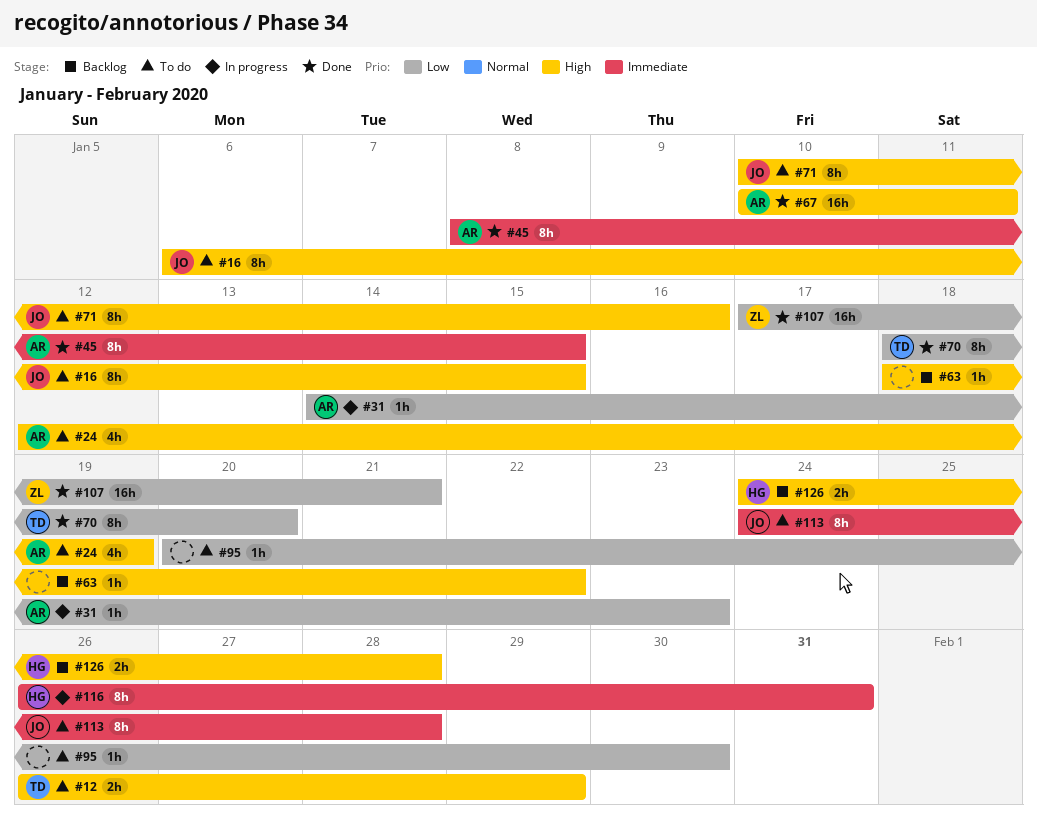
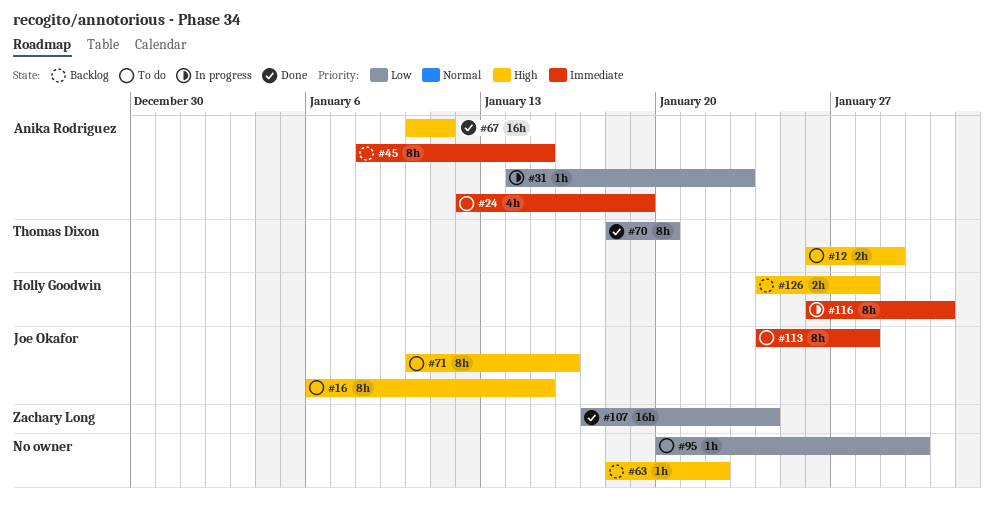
#24, priority: High -> Immediate
#45, status: Done -> Backlog
#107, due: Jan 21 -> Jan 24

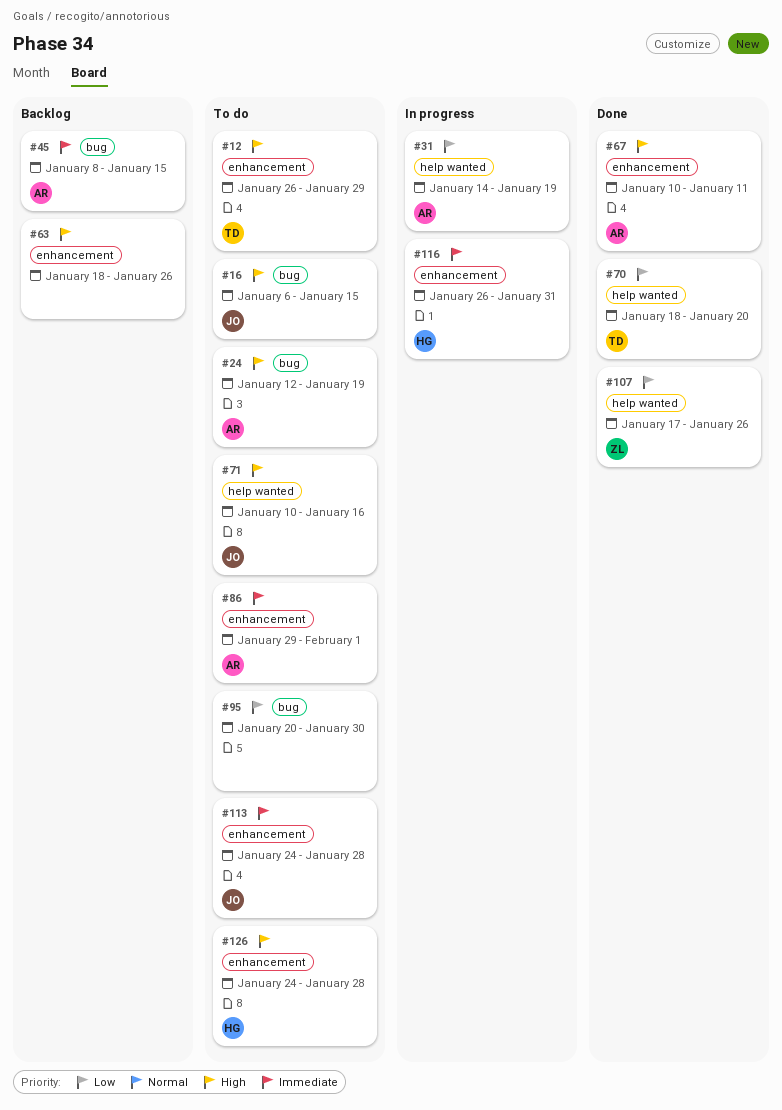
#24, priority: Immediate -> High
#31, due: Jan 23 -> Jan 19
#63, due: Jan 22 -> Jan 26
#86: none -> present
#107, due: Jan 24 -> Jan 26
#126, status: Backlog -> To do

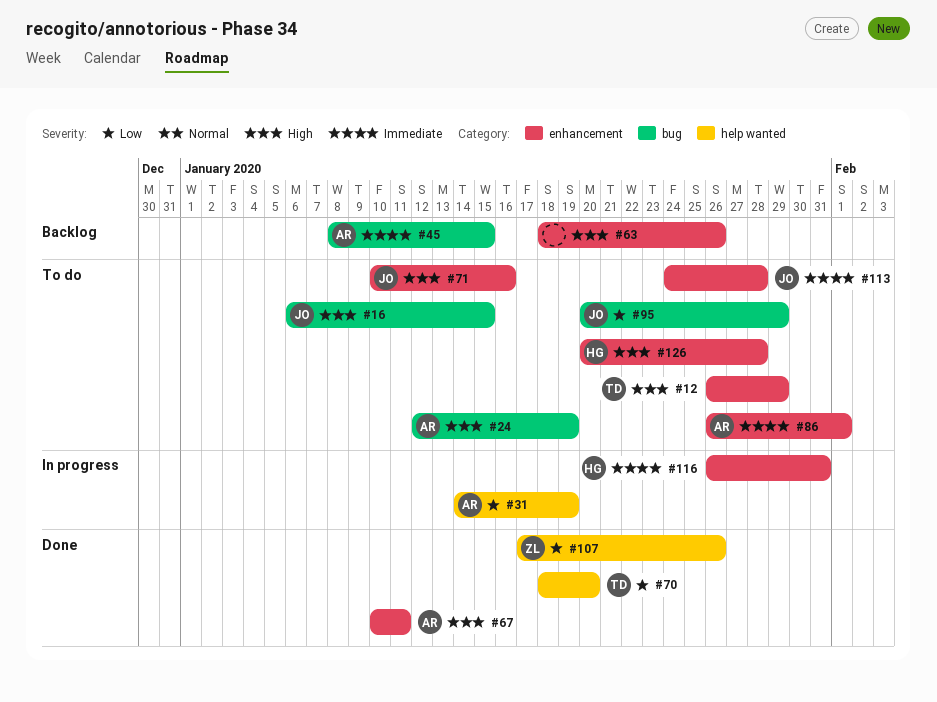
#71, label: help wanted -> enhancement
#86, start: Jan 29 -> Jan 26
#95, owner: none -> JO
#95, due: Jan 30 -> Jan 29
#126, start: Jan 24 -> Jan 20

